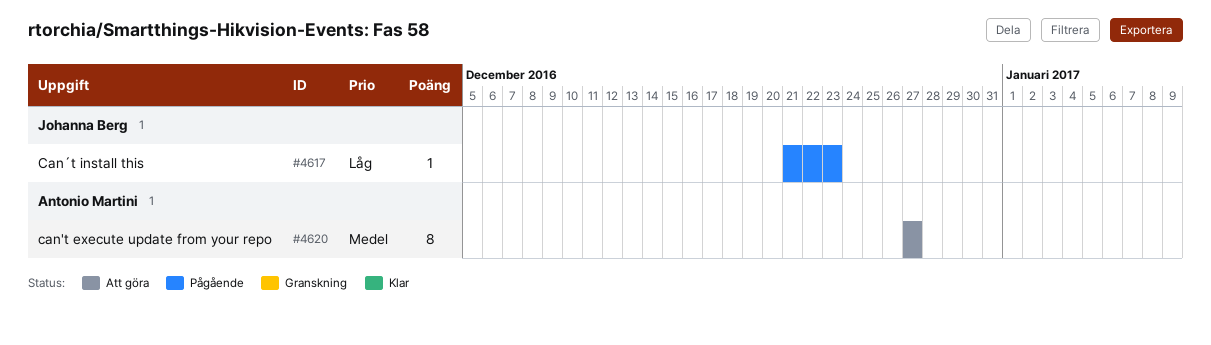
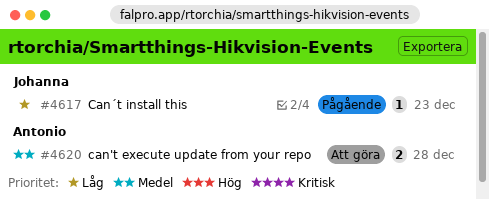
#4620, estimate: 8 -> 2
#4620, due: Dec 27 -> Dec 28

